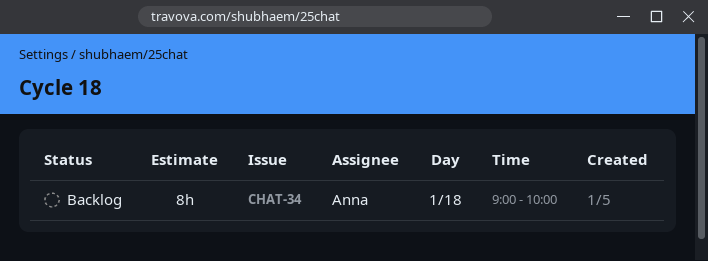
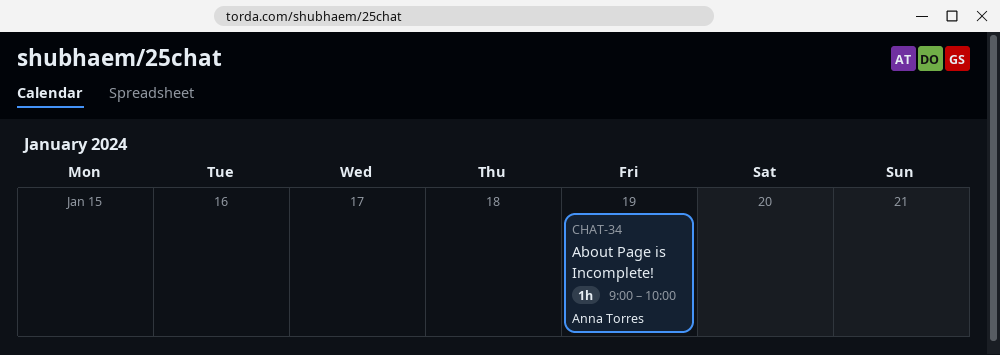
CHAT-34, estimate: 8h -> 1h
CHAT-34, day: Jan 18 -> Jan 19

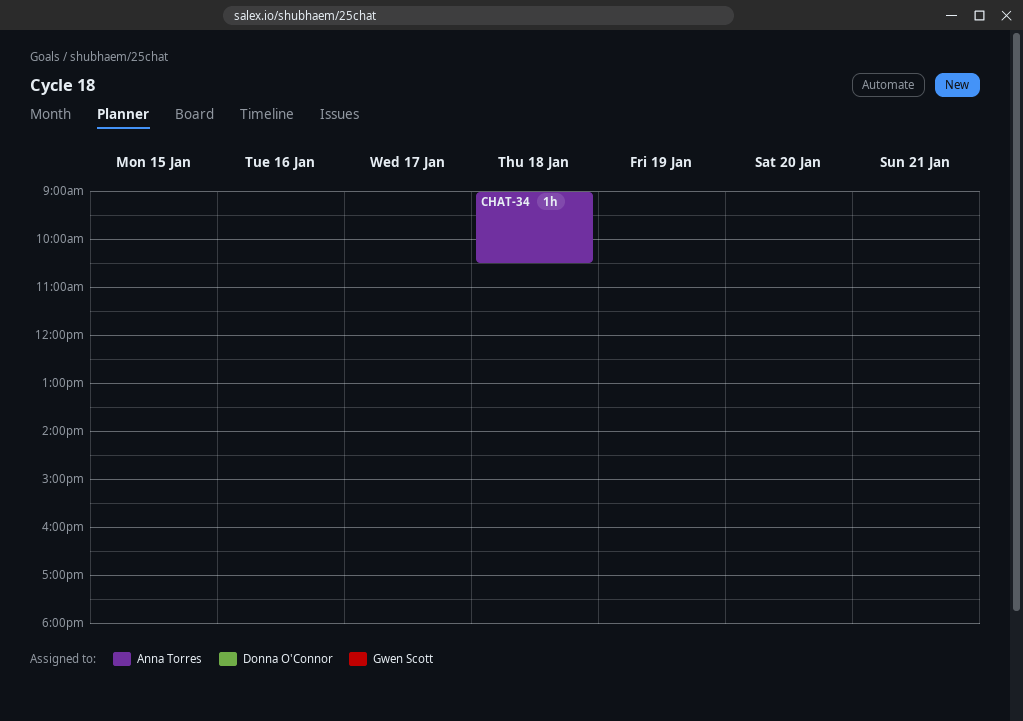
CHAT-34, day: Jan 19 -> Jan 18
CHAT-34, ends: 10:00 -> 10:30

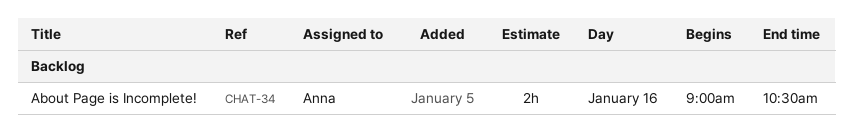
CHAT-34, estimate: 1h -> 2h
CHAT-34, day: Jan 18 -> Jan 16

